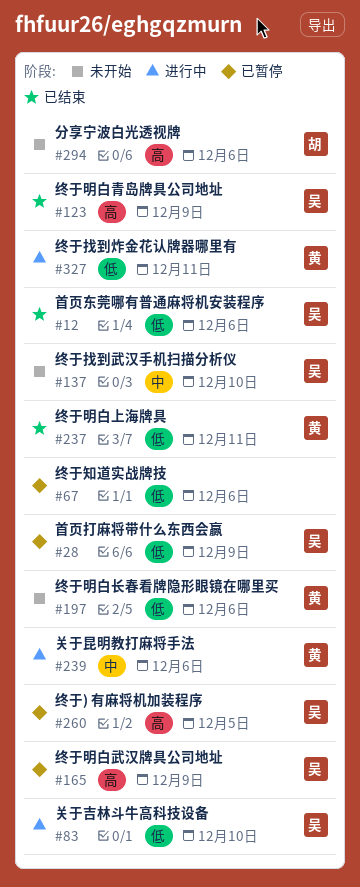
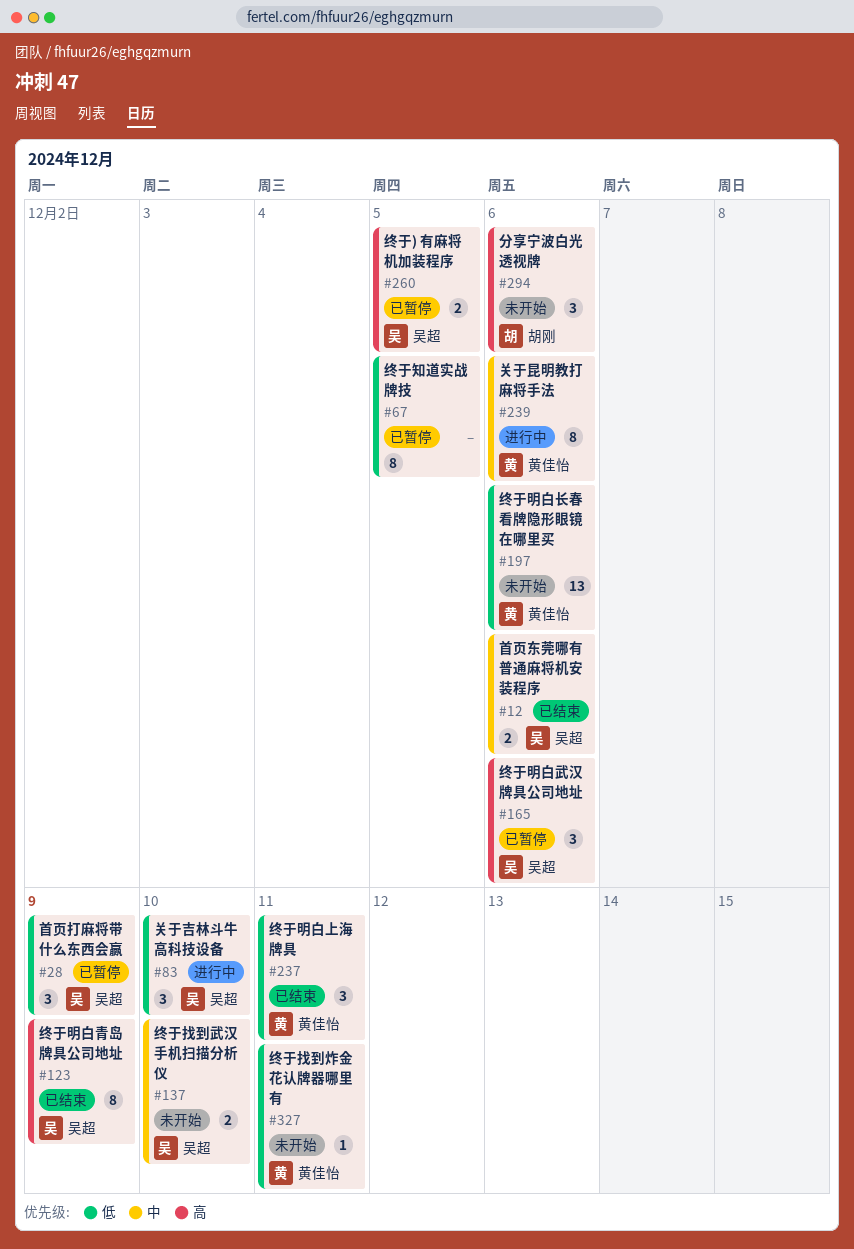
#12, priority: 低 -> 中
#67, due: Dec 6 -> Dec 5
#165, due: Dec 9 -> Dec 6
#327, status: 进行中 -> 未开始

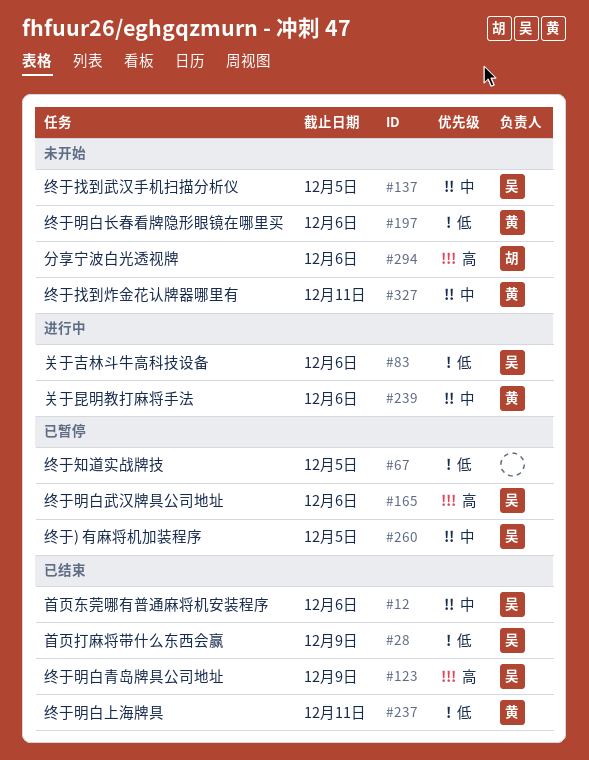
#28, status: 已暂停 -> 已结束
#83, due: Dec 10 -> Dec 6
#137, due: Dec 10 -> Dec 5
#260, priority: 高 -> 中
#327, priority: 低 -> 中

